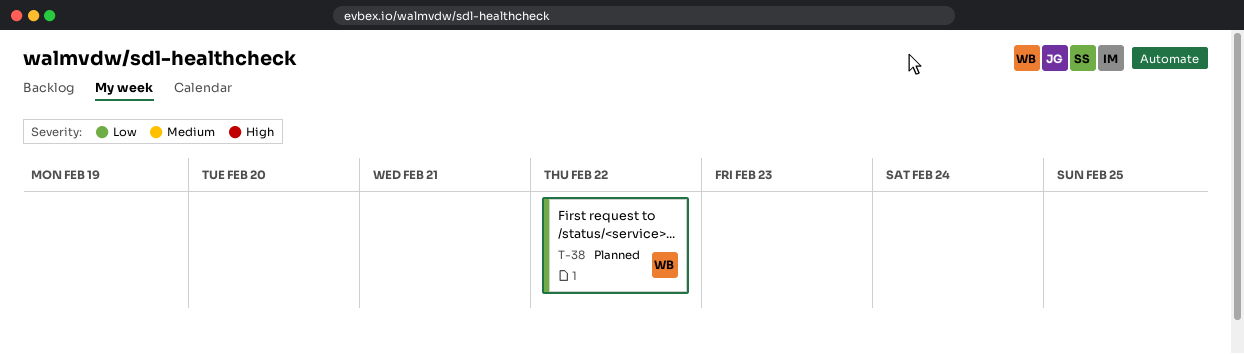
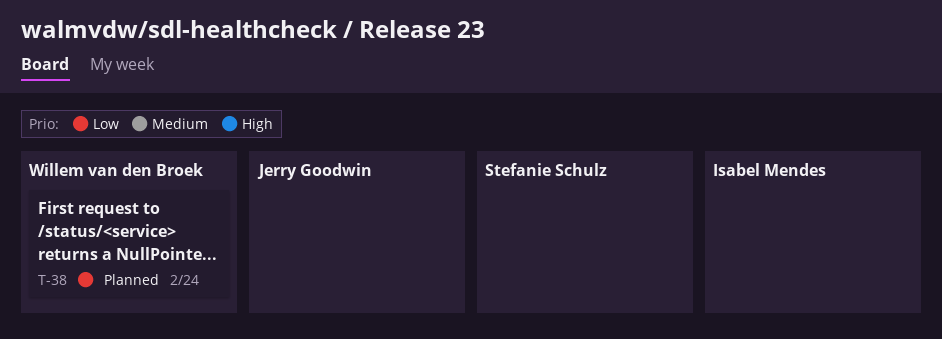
T-38, due: Feb 22 -> Feb 24

